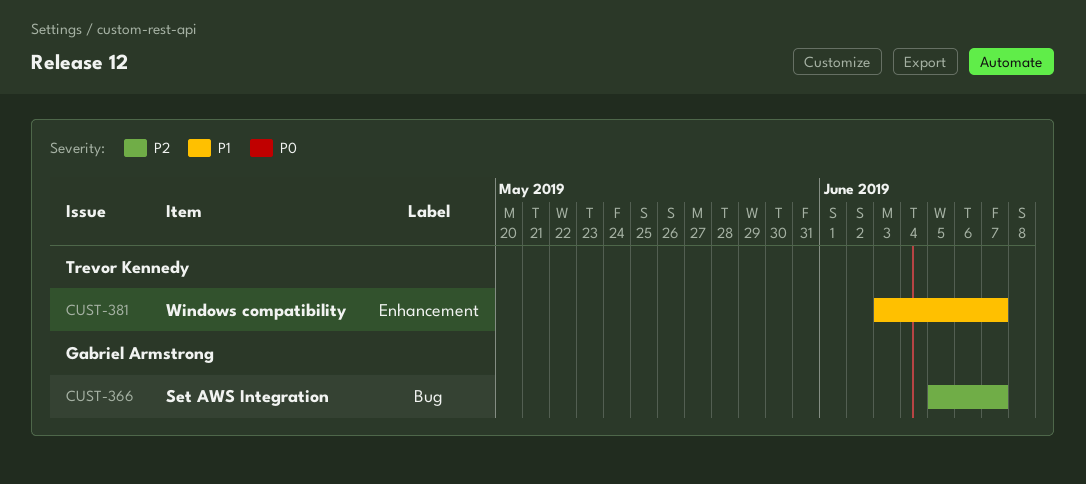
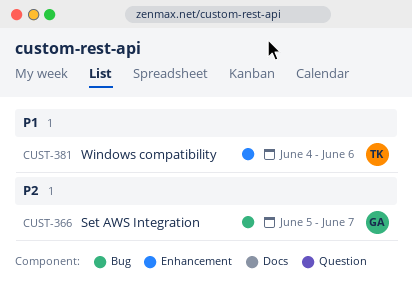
CUST-381, start: Jun 3 -> Jun 4
CUST-381, due: Jun 7 -> Jun 6

